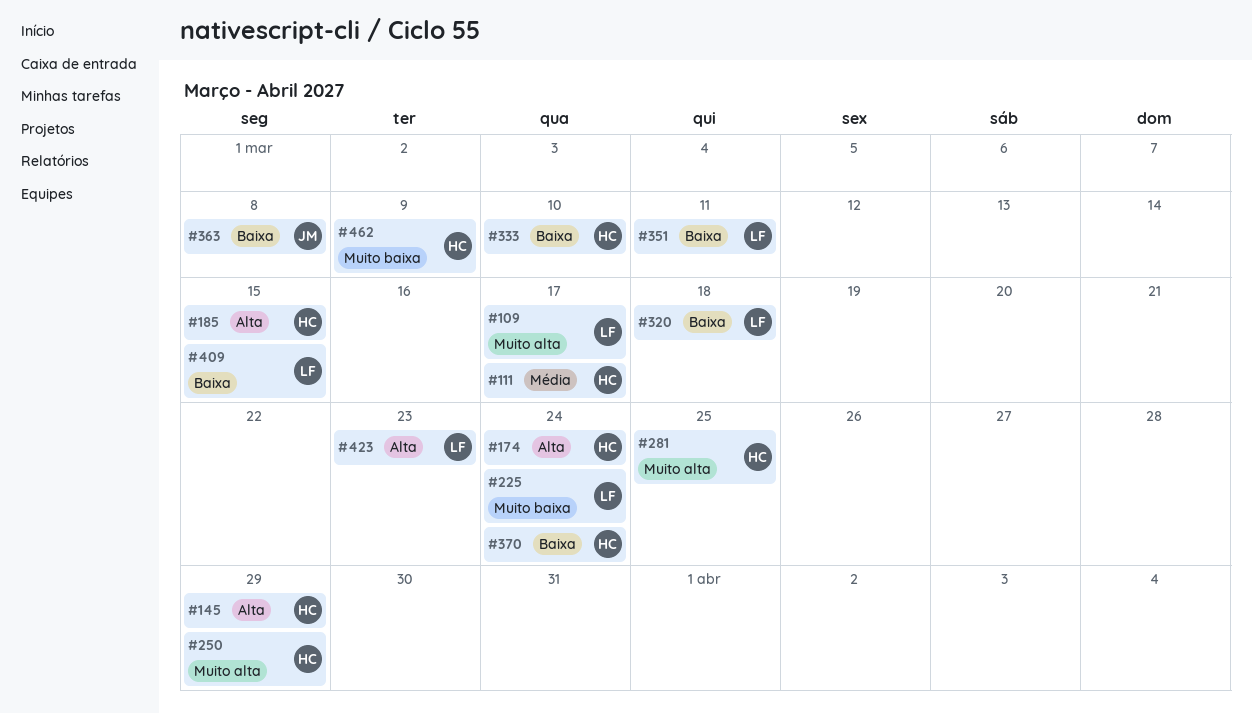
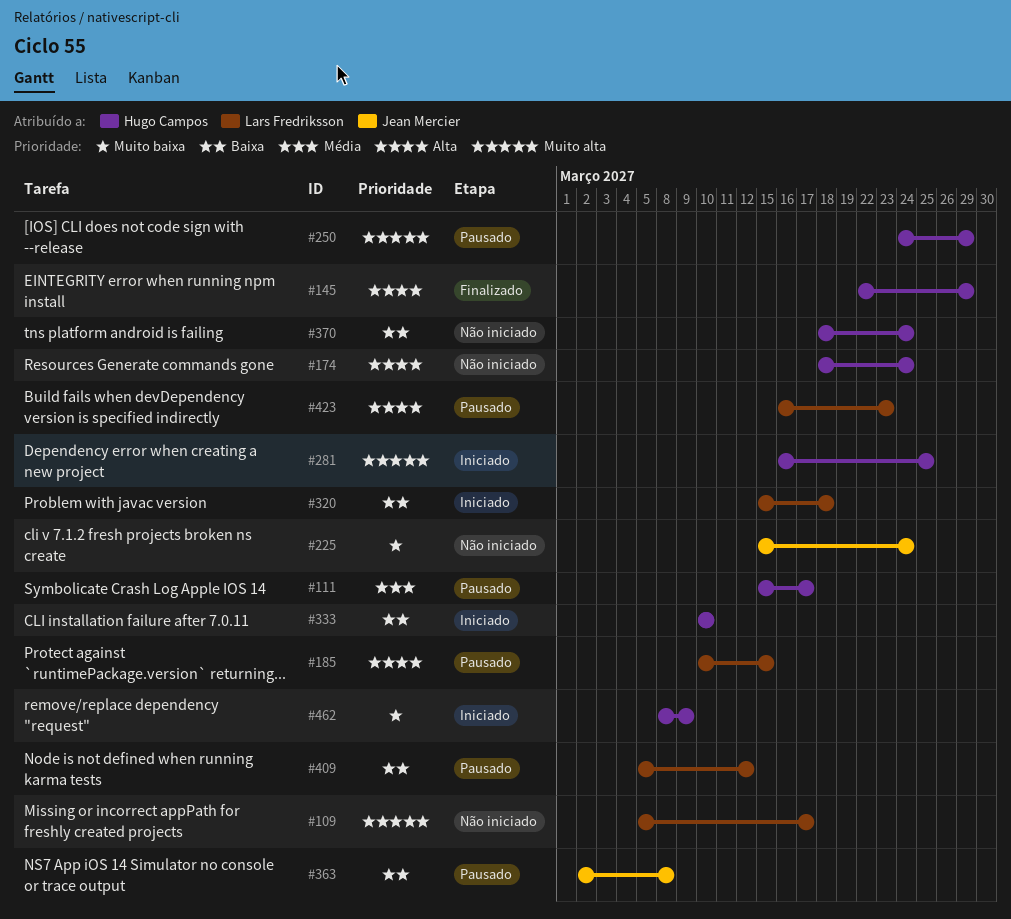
#185, owner: Hugo Campos -> Lars Fredriksson
#225, owner: Lars Fredriksson -> Jean Mercier
#351: present -> none
#409, due: Mar 15 -> Mar 12

